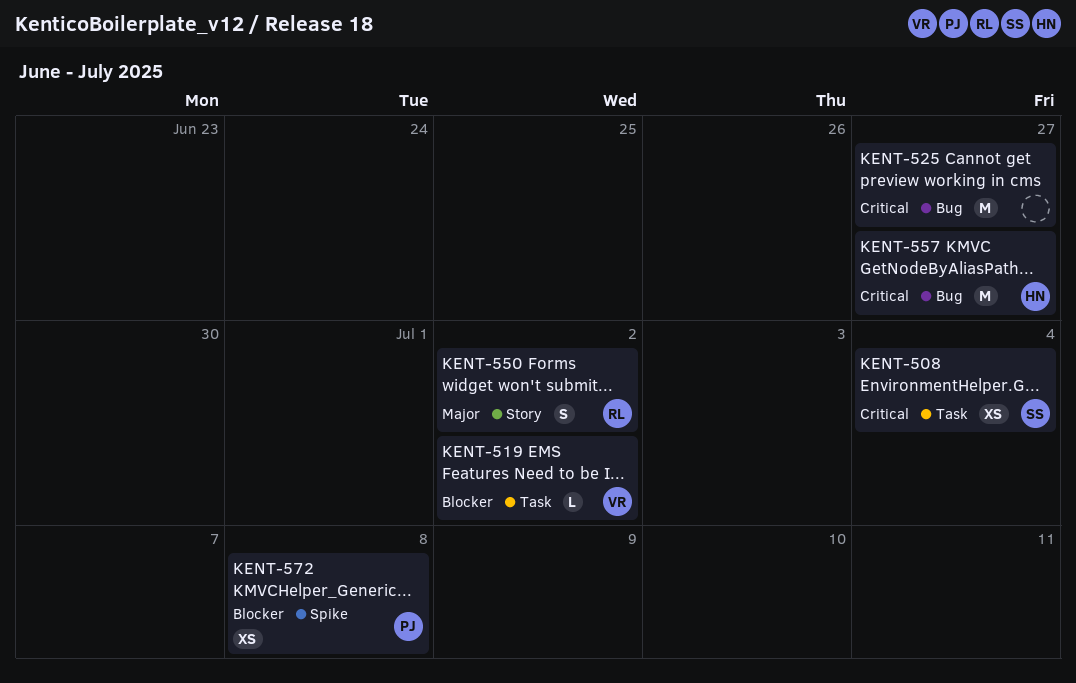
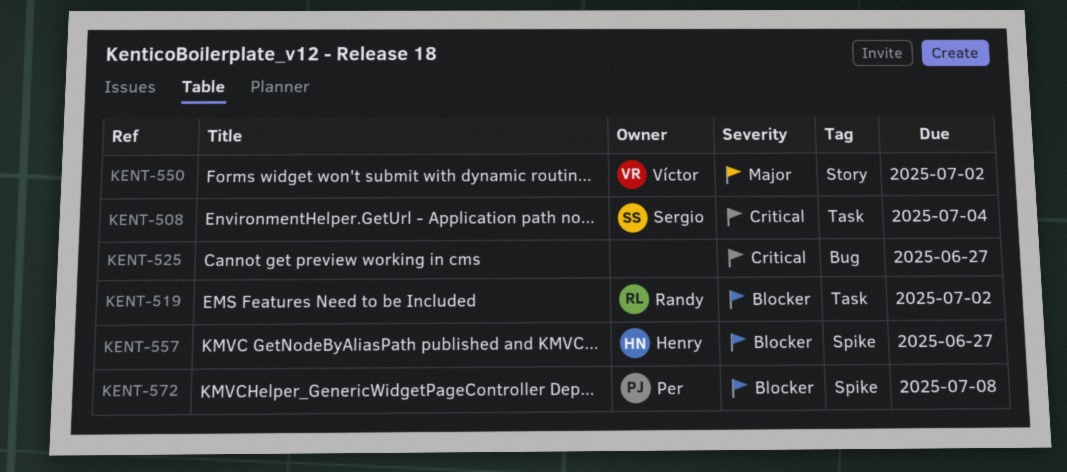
KENT-519, owner: Víctor -> Randy
KENT-550, owner: Randy -> Víctor
KENT-557, priority: Critical -> Blocker
KENT-557, label: Bug -> Spike

